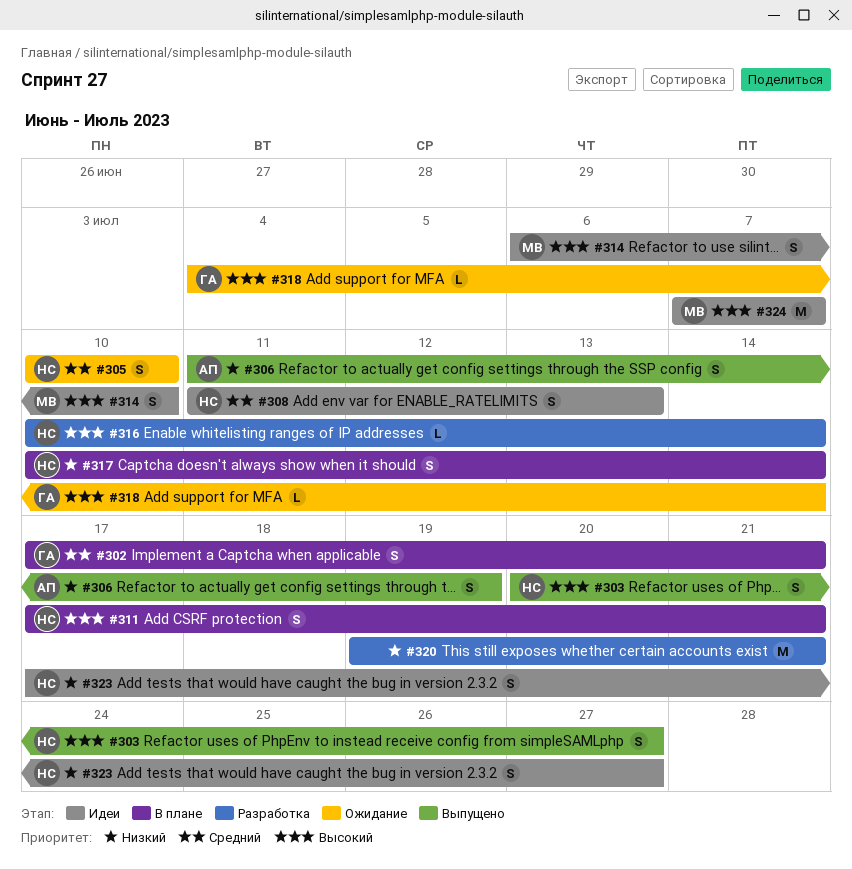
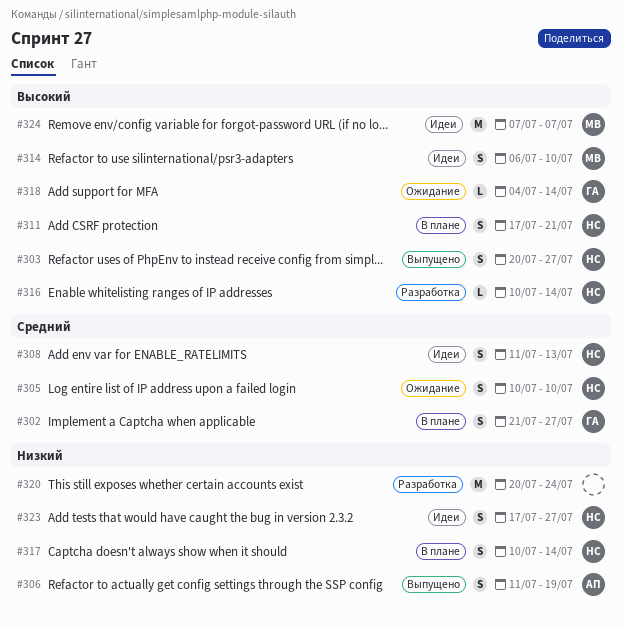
#302, start: Jul 17 -> Jul 21
#302, due: Jul 21 -> Jul 27
#320, start: Jul 19 -> Jul 20
#320, due: Jul 21 -> Jul 24

